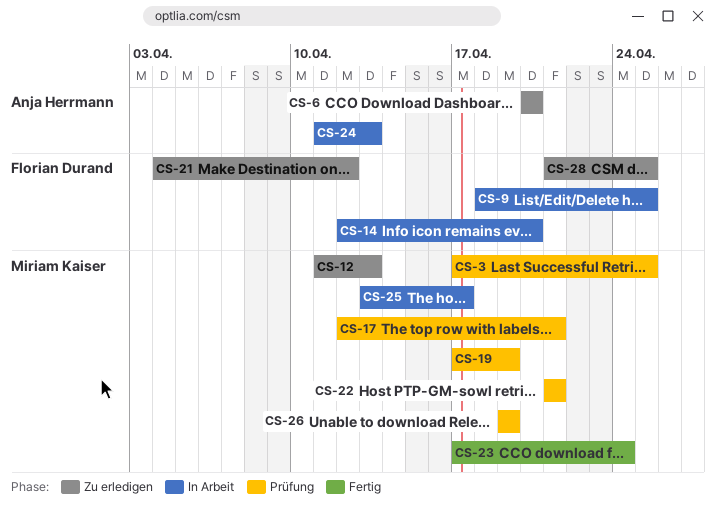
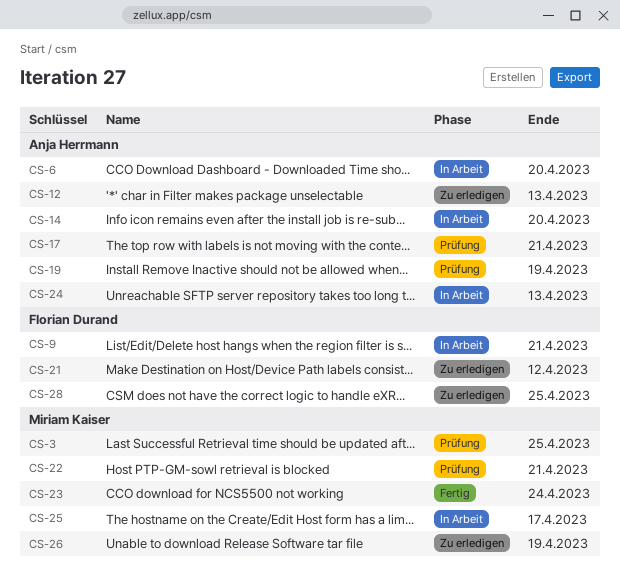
CS-6, status: Zu erledigen -> In Arbeit
CS-9, due: Apr 25 -> Apr 21
CS-12, owner: Miriam Kaiser -> Anja Herrmann
CS-14, owner: Florian Durand -> Anja Herrmann
CS-17, owner: Miriam Kaiser -> Anja Herrmann
CS-19, owner: Miriam Kaiser -> Anja Herrmann
CS-26, status: Prüfung -> Zu erledigen

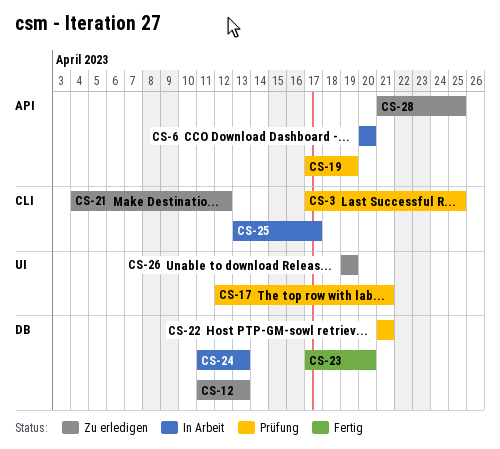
CS-9: present -> none
CS-14: present -> none
CS-23, due: Apr 24 -> Apr 20

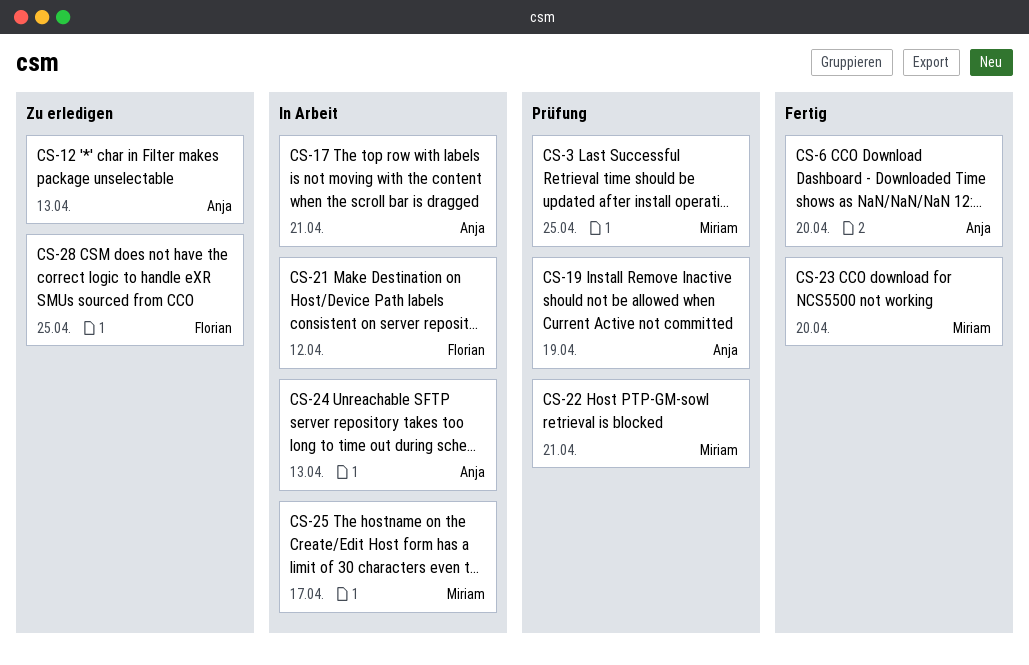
CS-6, status: In Arbeit -> Fertig
CS-17, status: Prüfung -> In Arbeit
CS-21, status: Zu erledigen -> In Arbeit
CS-26: present -> none

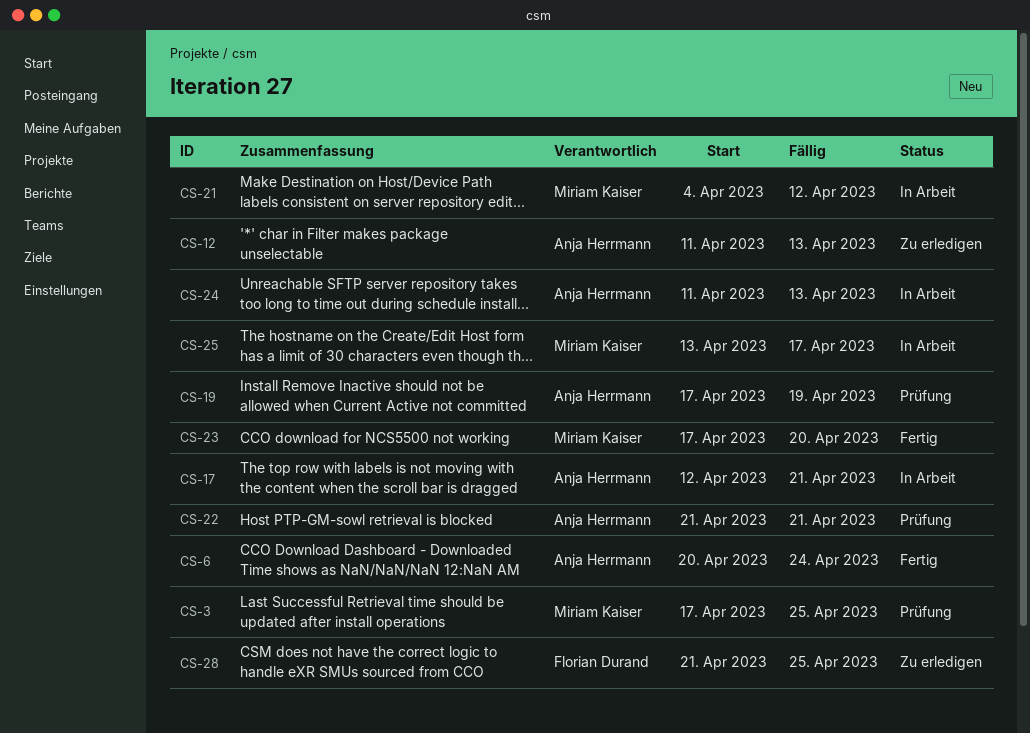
CS-6, due: Apr 20 -> Apr 24
CS-21, owner: Florian Durand -> Miriam Kaiser
CS-22, owner: Miriam Kaiser -> Anja Herrmann

